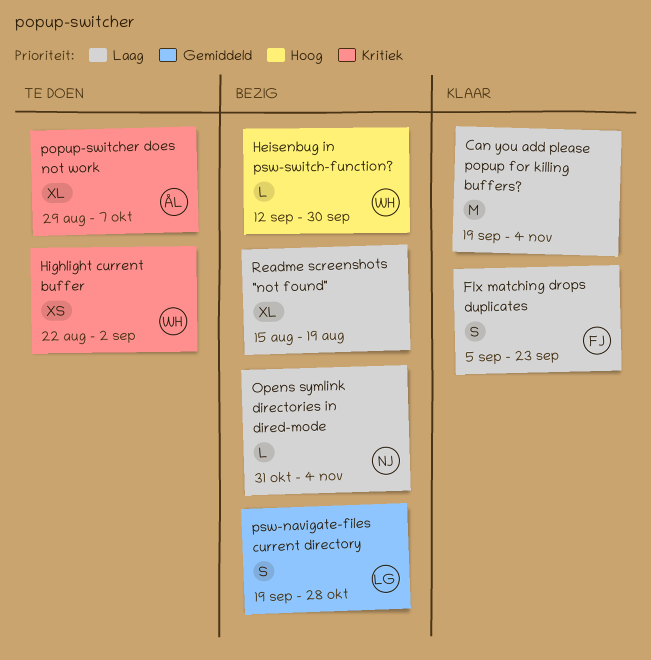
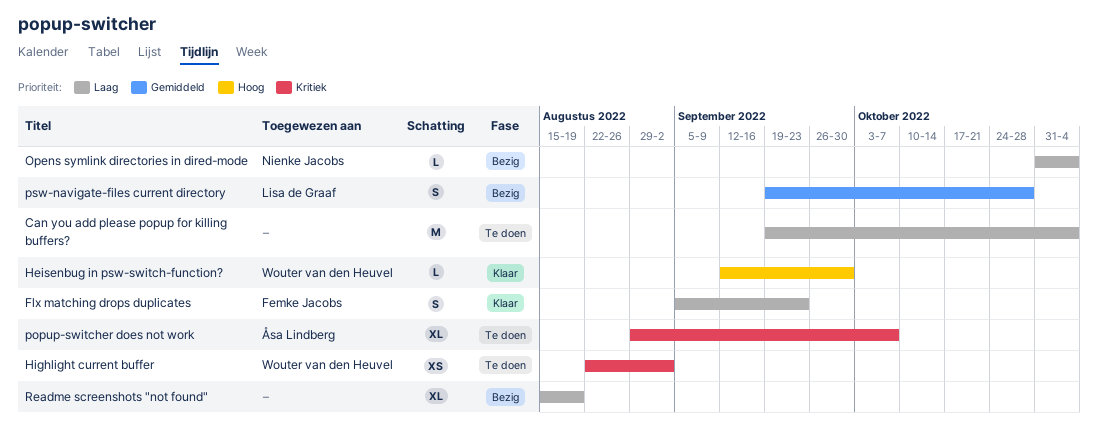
Can you add please popup for killing buffers?, status: Klaar -> Te doen
Heisenbug in psw-switch-function?, status: Bezig -> Klaar

